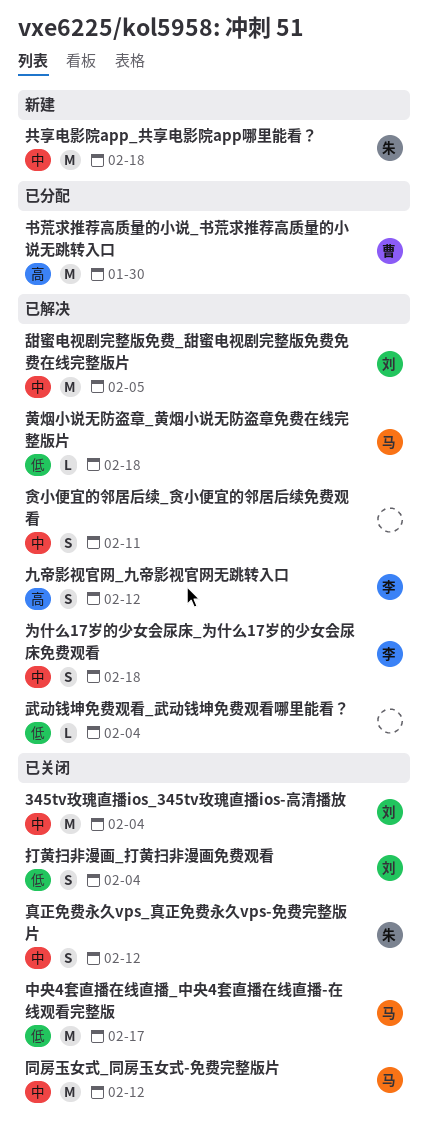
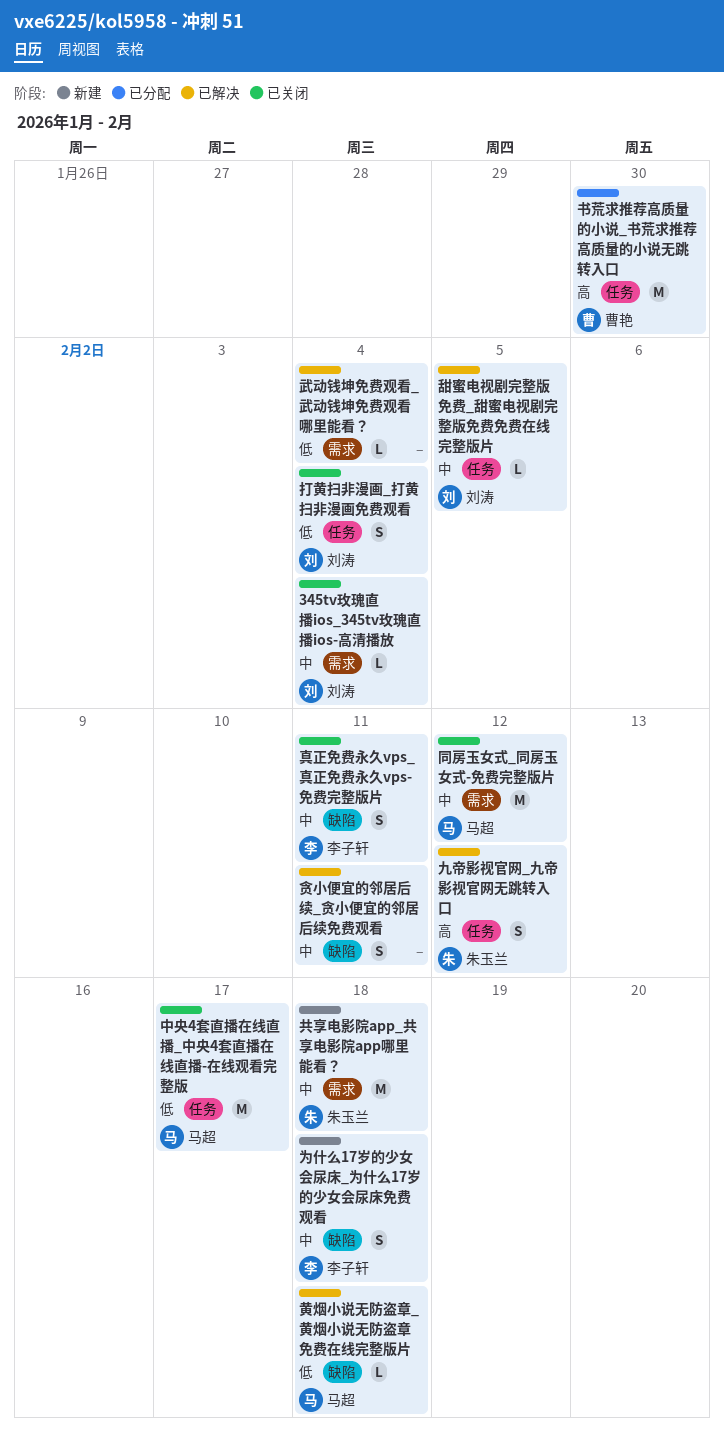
345tv玫瑰直播ios_345tv玫瑰直播ios-高清播放, estimate: M -> L
为什么17岁的少女会尿床_为什么17岁的少女会尿床免费观看, status: 已解决 -> 新建
九帝影视官网_九帝影视官网无跳转入口, owner: 李子轩 -> 朱玉兰
甜蜜电视剧完整版免费_甜蜜电视剧完整版免费免费在线完整版片, estimate: M -> L
真正免费永久vps_真正免费永久vps-免费完整版片, owner: 朱玉兰 -> 李子轩
真正免费永久vps_真正免费永久vps-免费完整版片, due: Feb 12 -> Feb 11

